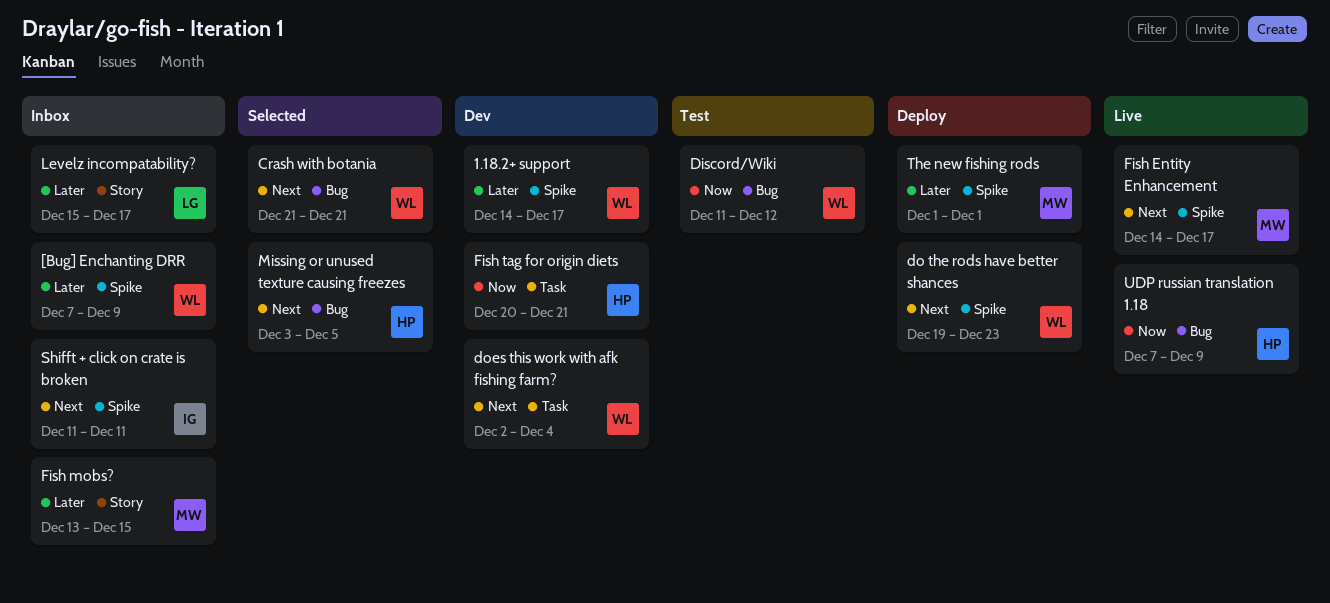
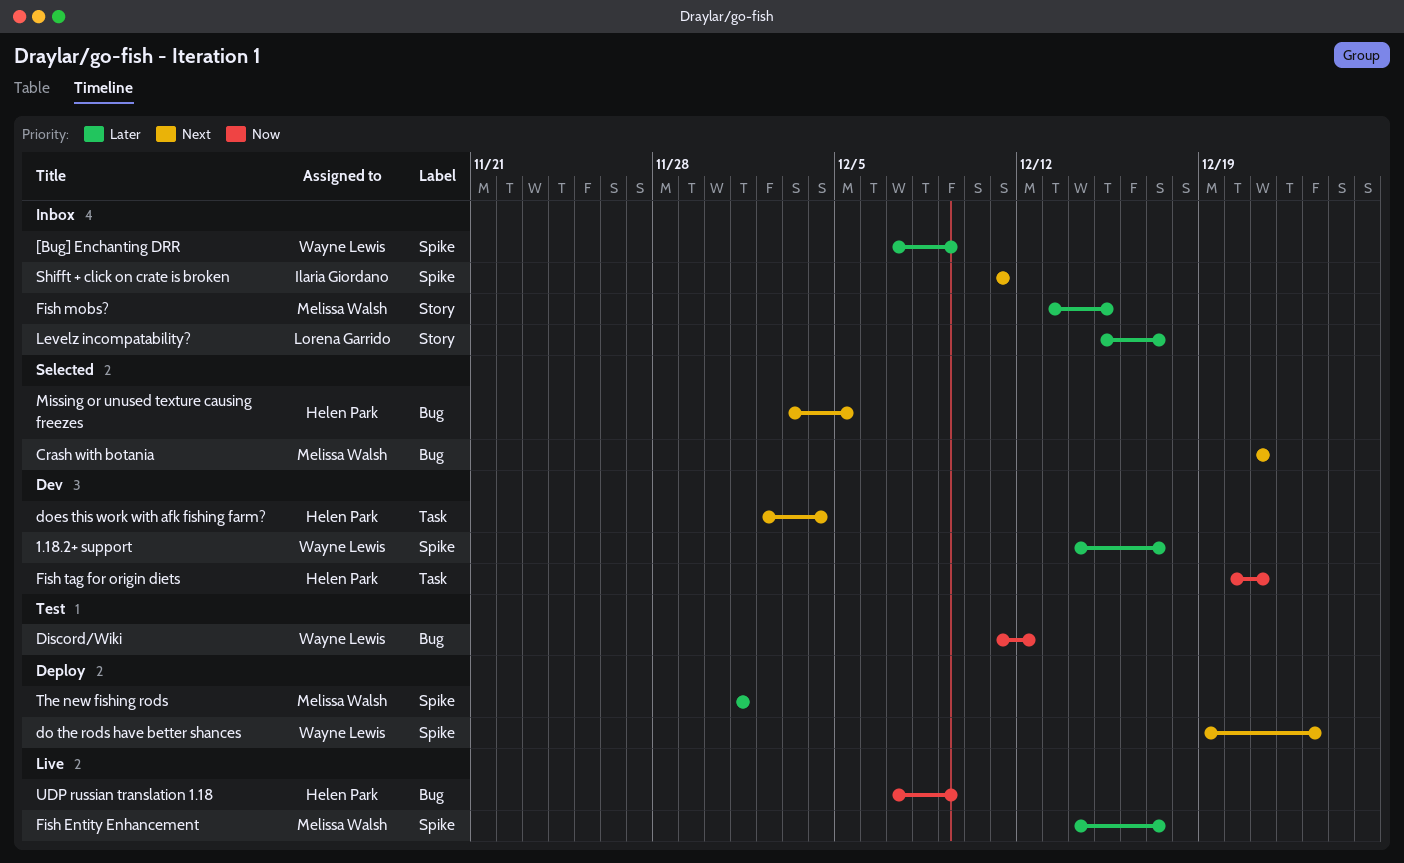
Crash with botania, owner: Wayne Lewis -> Melissa Walsh
does this work with afk fishing farm?, owner: Wayne Lewis -> Helen Park
Fish Entity Enhancement, priority: Next -> Later

